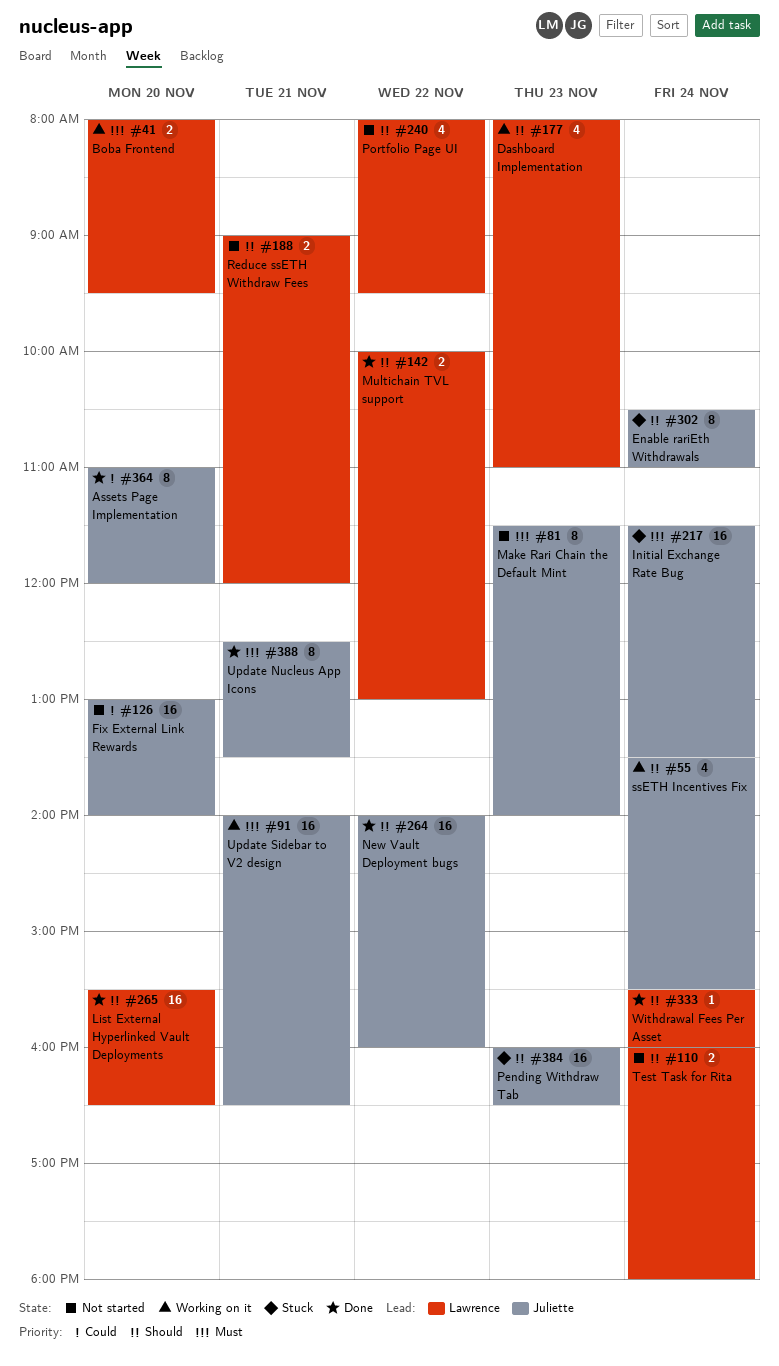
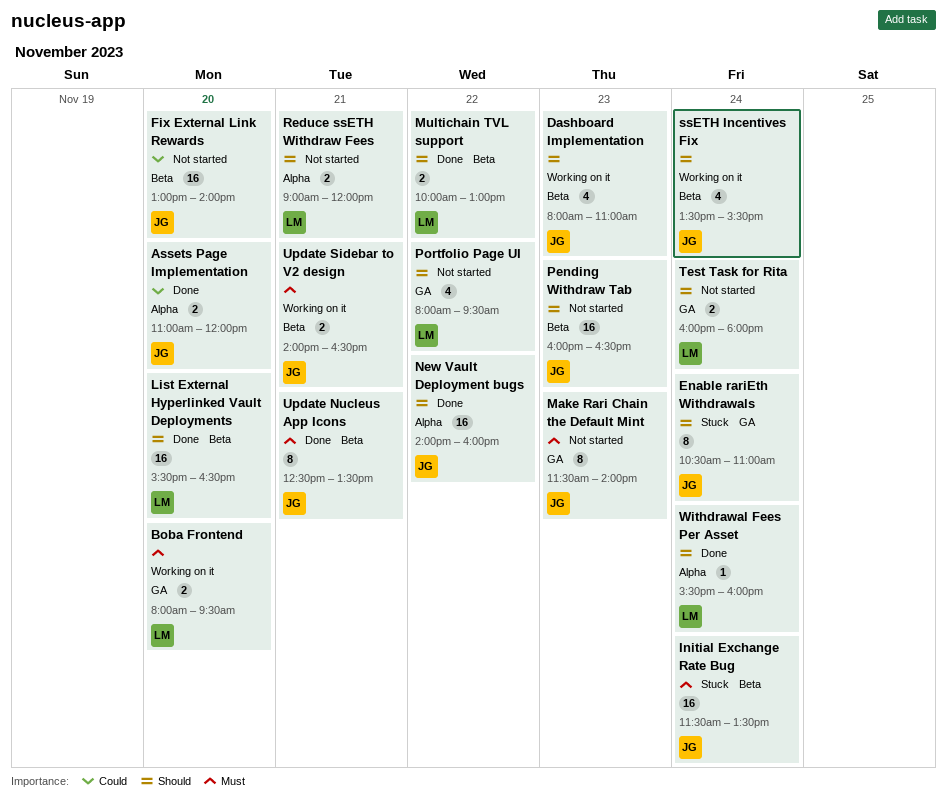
Assets Page Implementation, estimate: 8 -> 2
Dashboard Implementation, owner: Lawrence -> Juliette
Pending Withdraw Tab, status: Stuck -> Not started
Update Sidebar to V2 design, estimate: 16 -> 2

